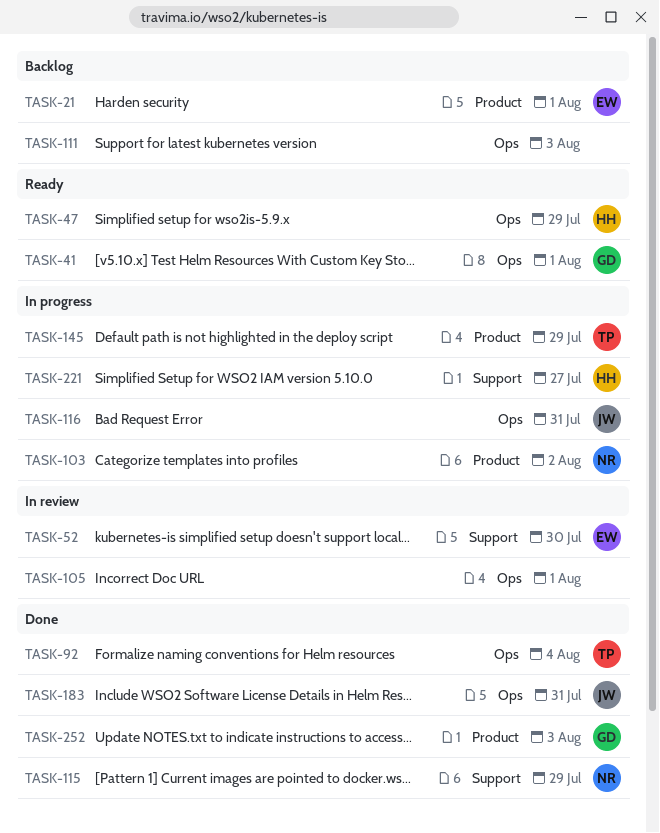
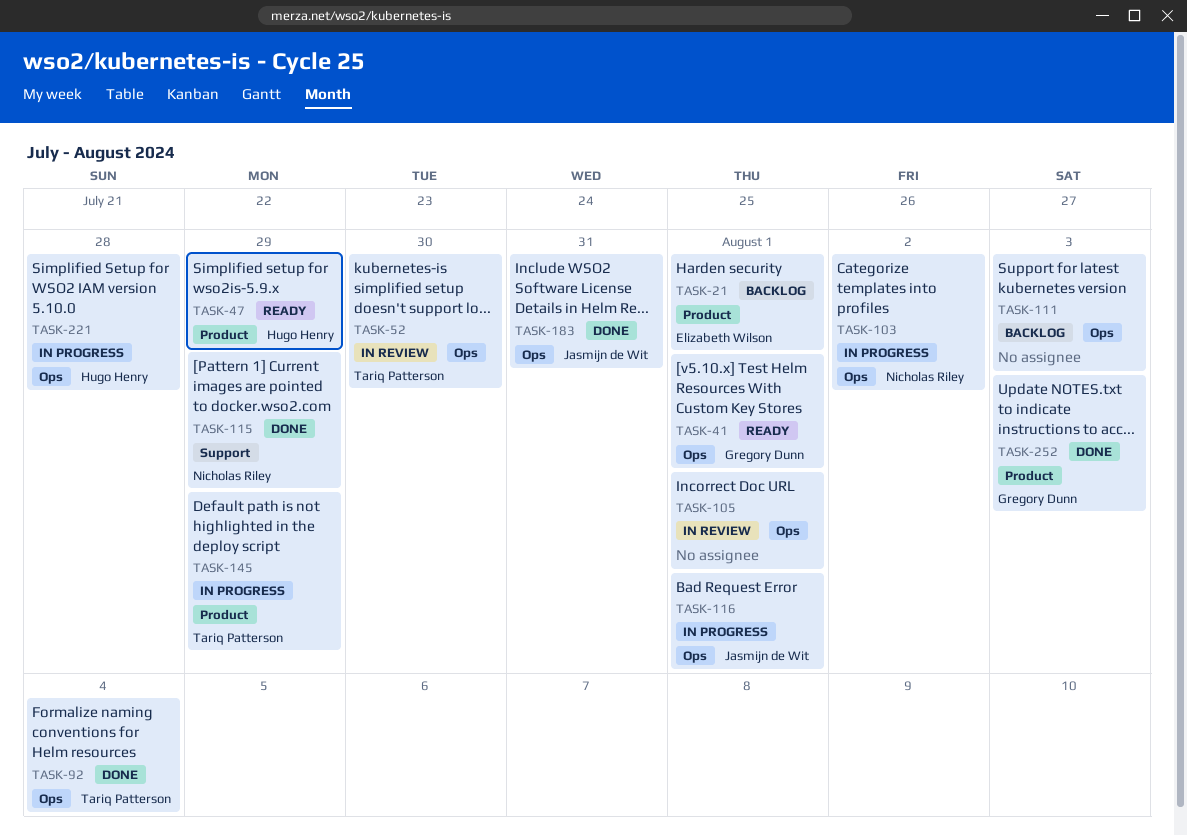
TASK-47, label: Ops -> Product
TASK-52, owner: Elizabeth Wilson -> Tariq Patterson
TASK-52, label: Support -> Ops
TASK-103, label: Product -> Ops
TASK-116, due: Jul 31 -> Aug 1
TASK-221, label: Support -> Ops
TASK-221, due: Jul 27 -> Jul 28

